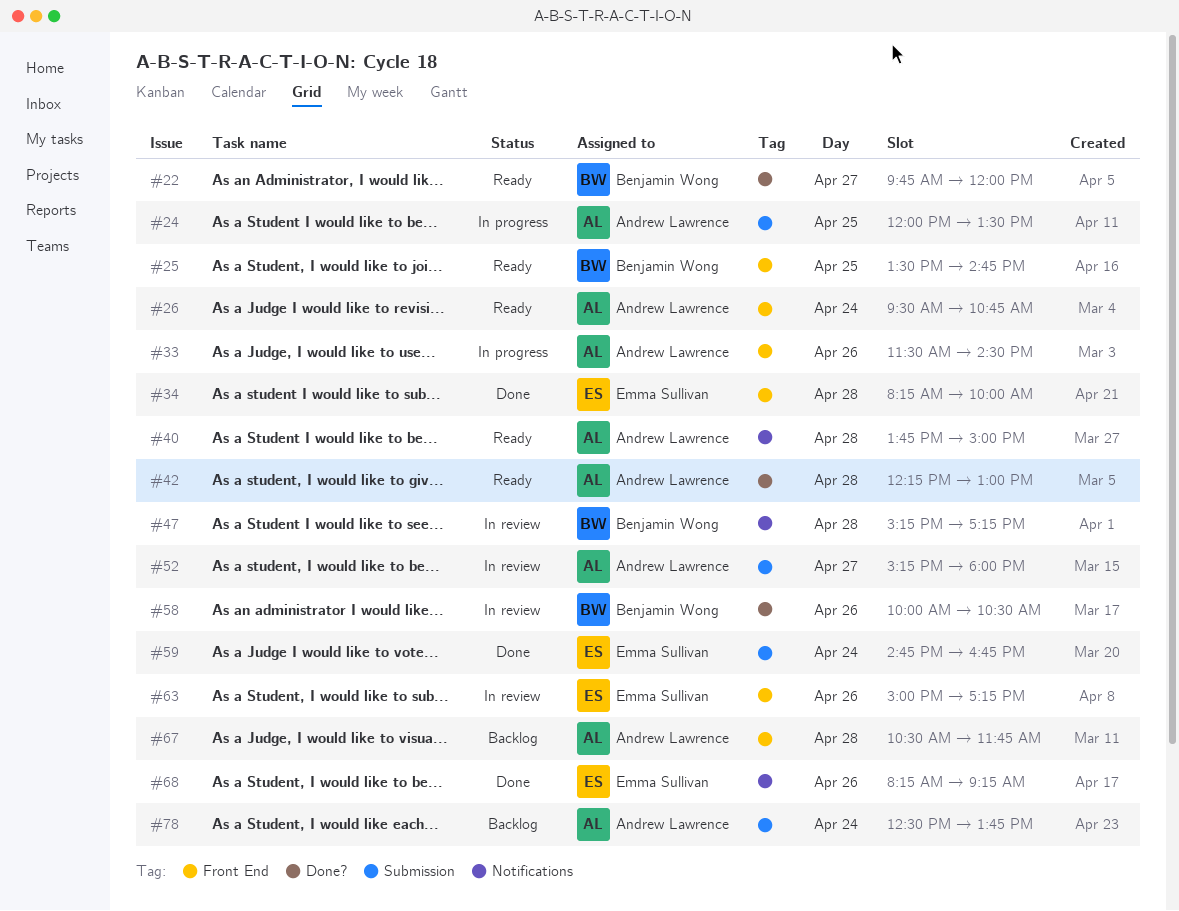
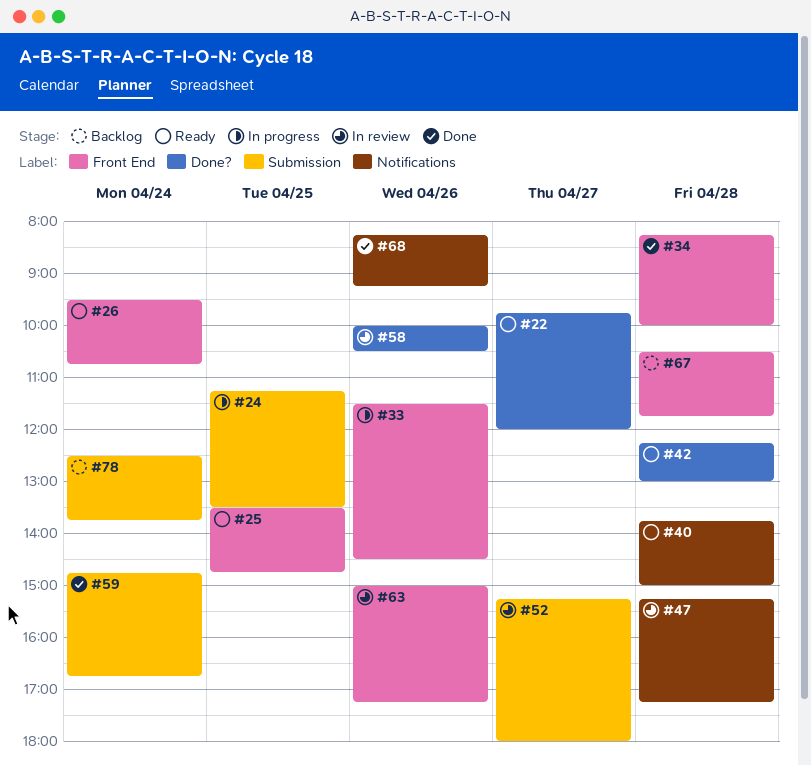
#24, begins: 12:00 -> 11:15

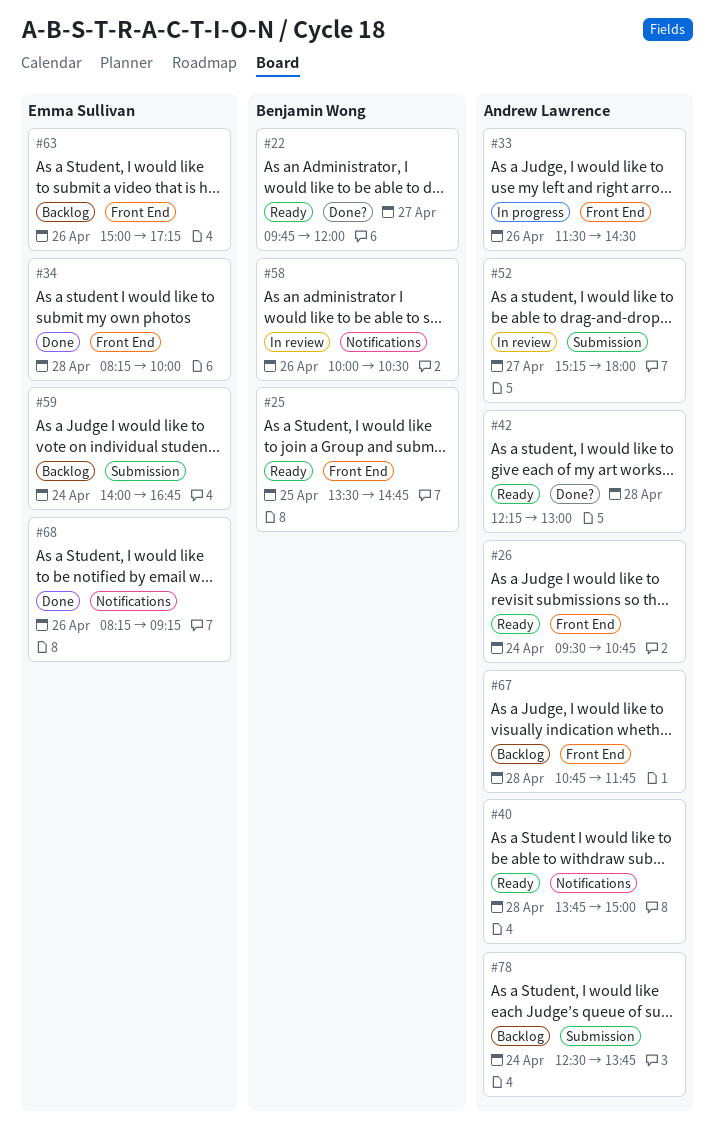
#24: present -> none
#47: present -> none
#58, label: Done? -> Notifications
#59, status: Done -> Backlog
#59, begins: 14:45 -> 14:00
#63, status: In review -> Backlog
#67, begins: 10:30 -> 10:45

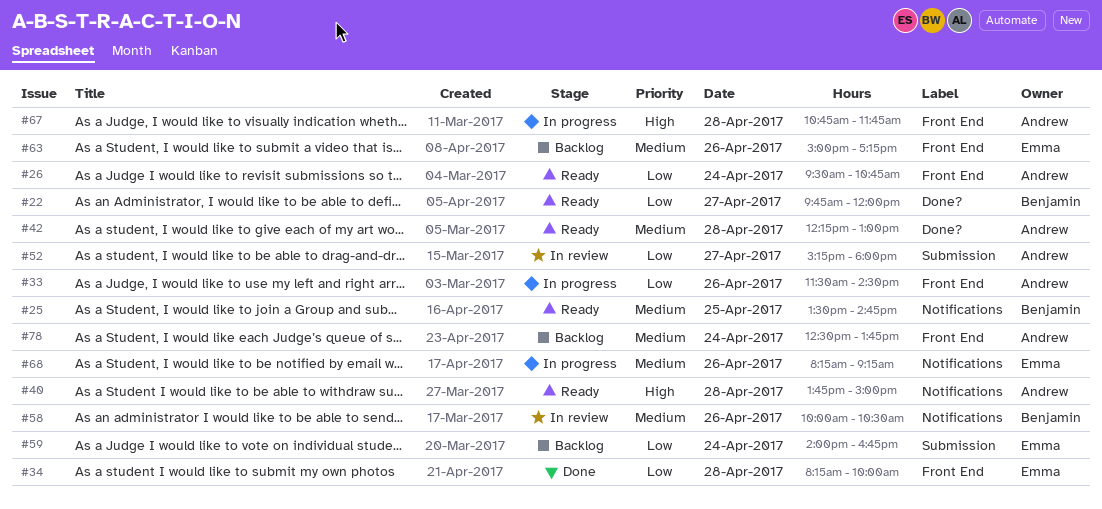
#25, label: Front End -> Notifications
#67, status: Backlog -> In progress
#68, status: Done -> In progress
#78, label: Submission -> Front End

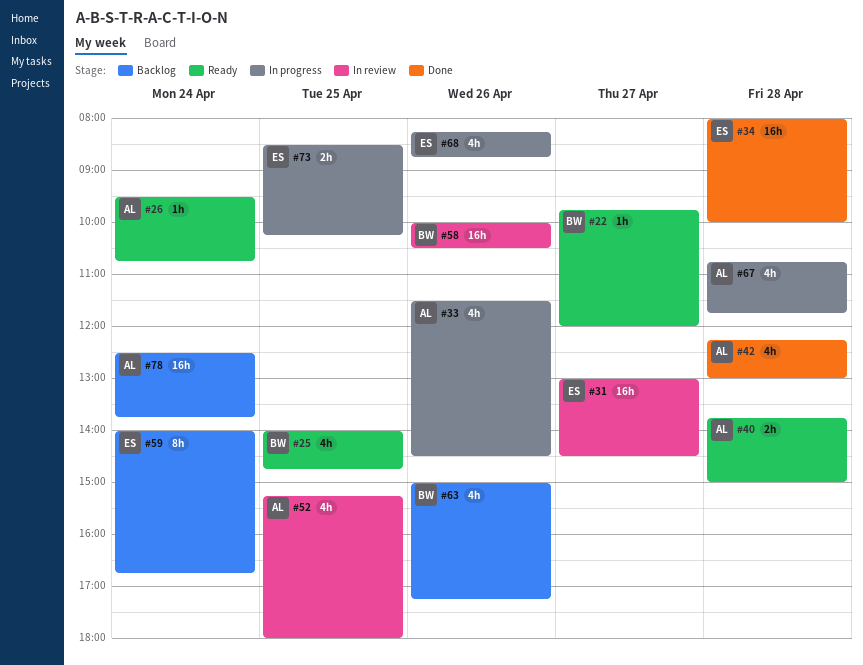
#25, begins: 13:30 -> 14:00
#31: none -> present
#34, begins: 08:15 -> 08:00
#42, status: Ready -> Done
#52, day: Apr 27 -> Apr 25
#63, owner: Emma -> Benjamin
#68, ends: 09:15 -> 08:45
#73: none -> present

